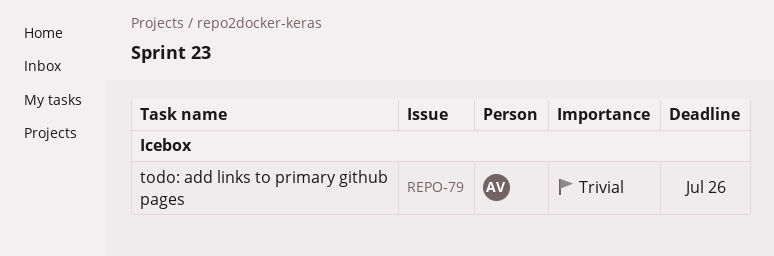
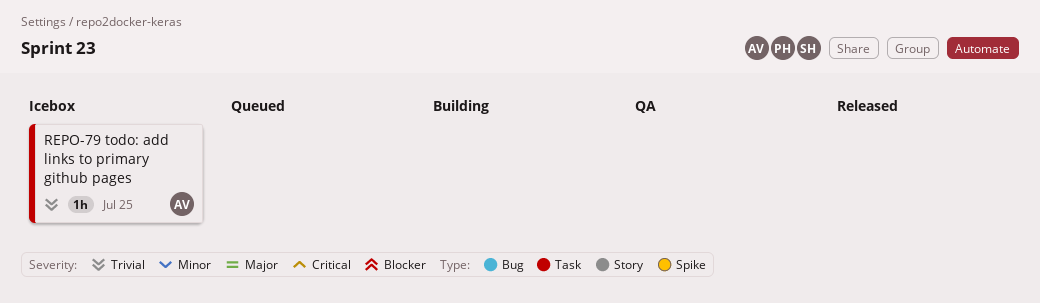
REPO-79, due: Jul 26 -> Jul 25

